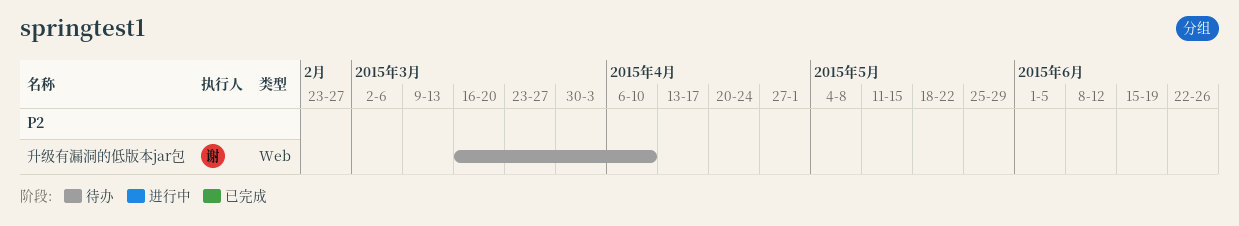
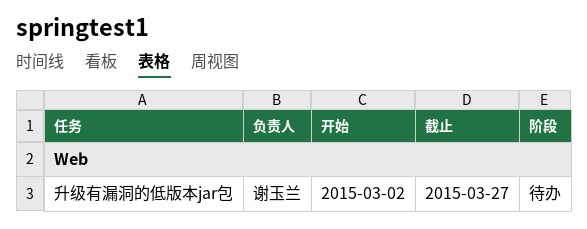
升级有漏洞的低版本jar包, start: Mar 16 -> Mar 2
升级有漏洞的低版本jar包, due: Apr 10 -> Mar 27

